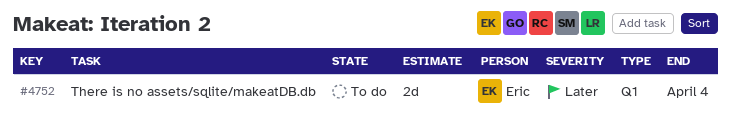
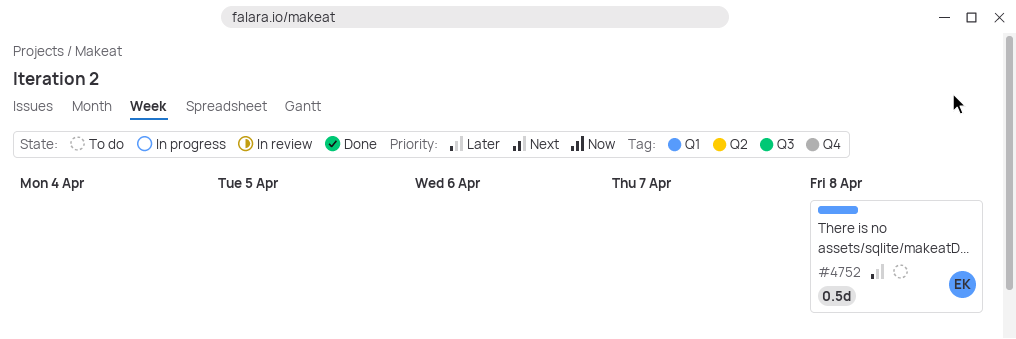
#4752, estimate: 2d -> 0.5d
#4752, due: Apr 4 -> Apr 8

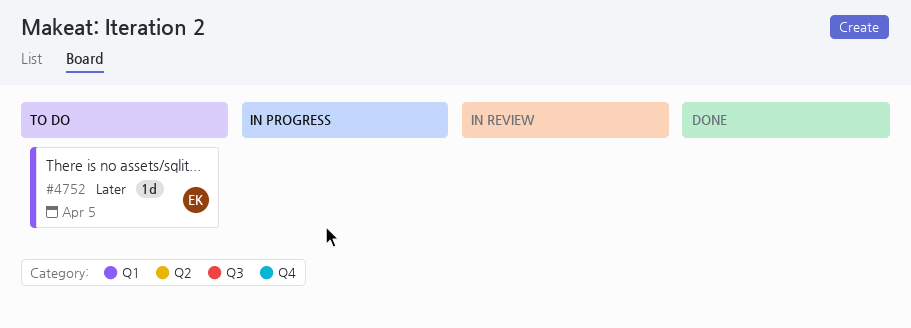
#4752, estimate: 0.5d -> 1d
#4752, due: Apr 8 -> Apr 5

